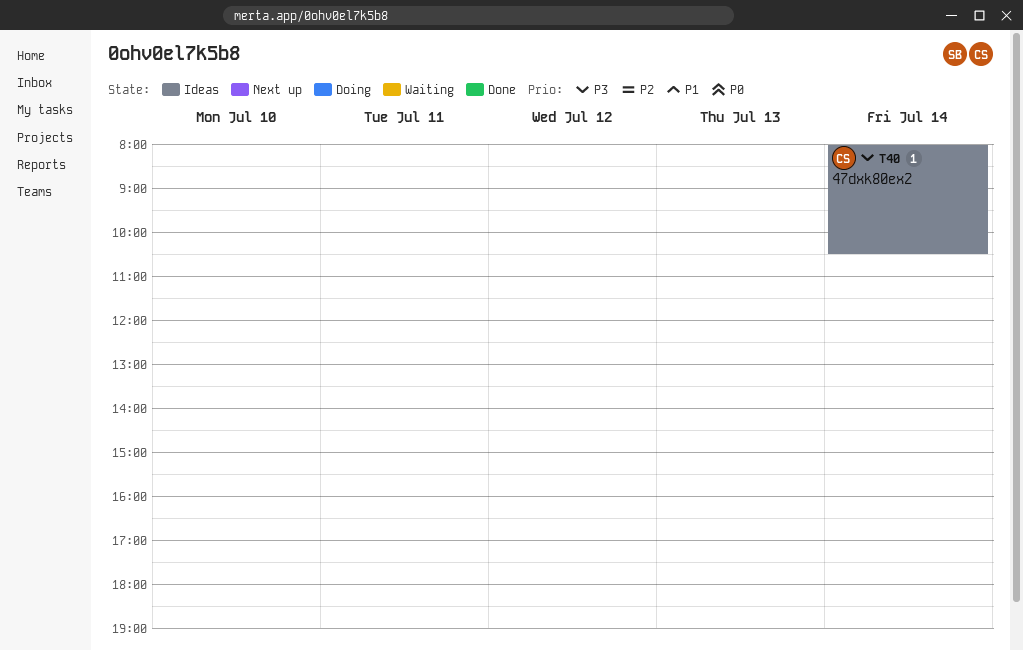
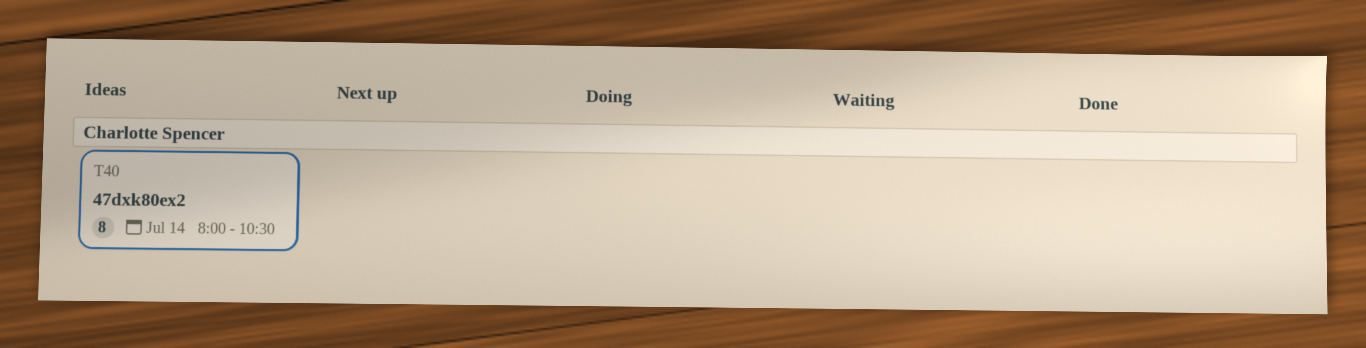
T40, estimate: 1 -> 8

